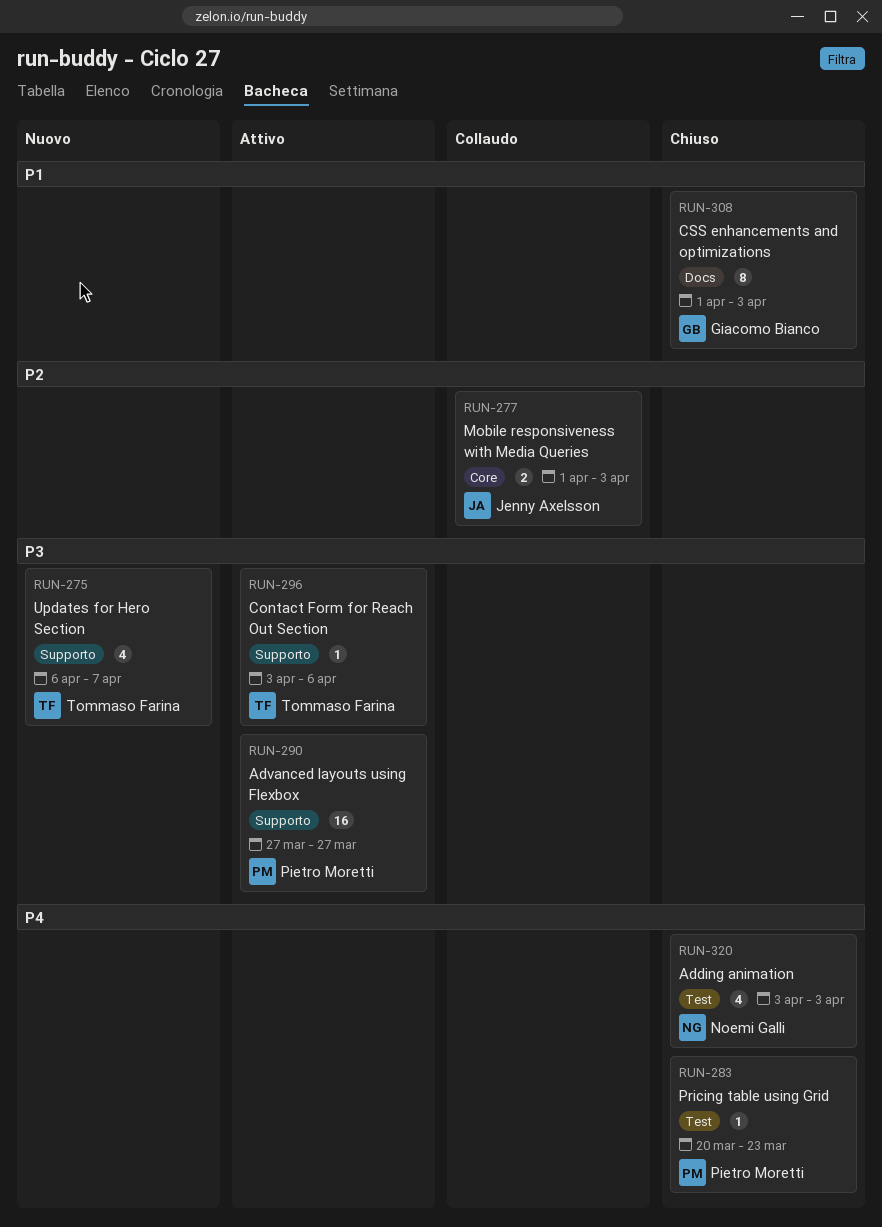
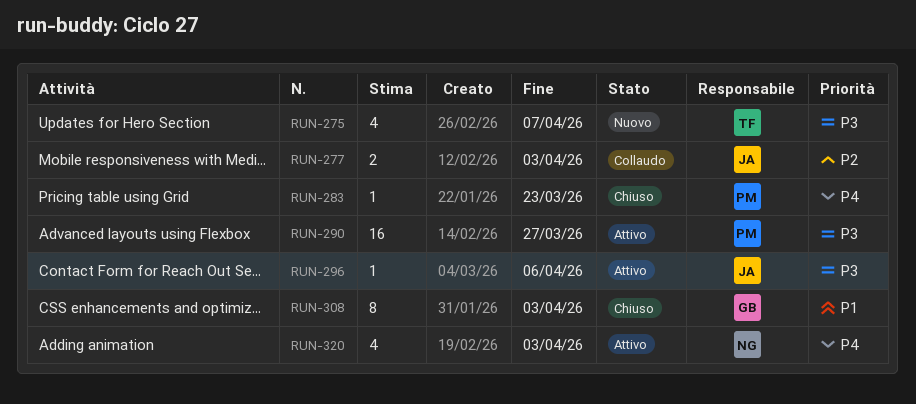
RUN-296, owner: Tommaso Farina -> Jenny Axelsson
RUN-320, status: Chiuso -> Attivo

